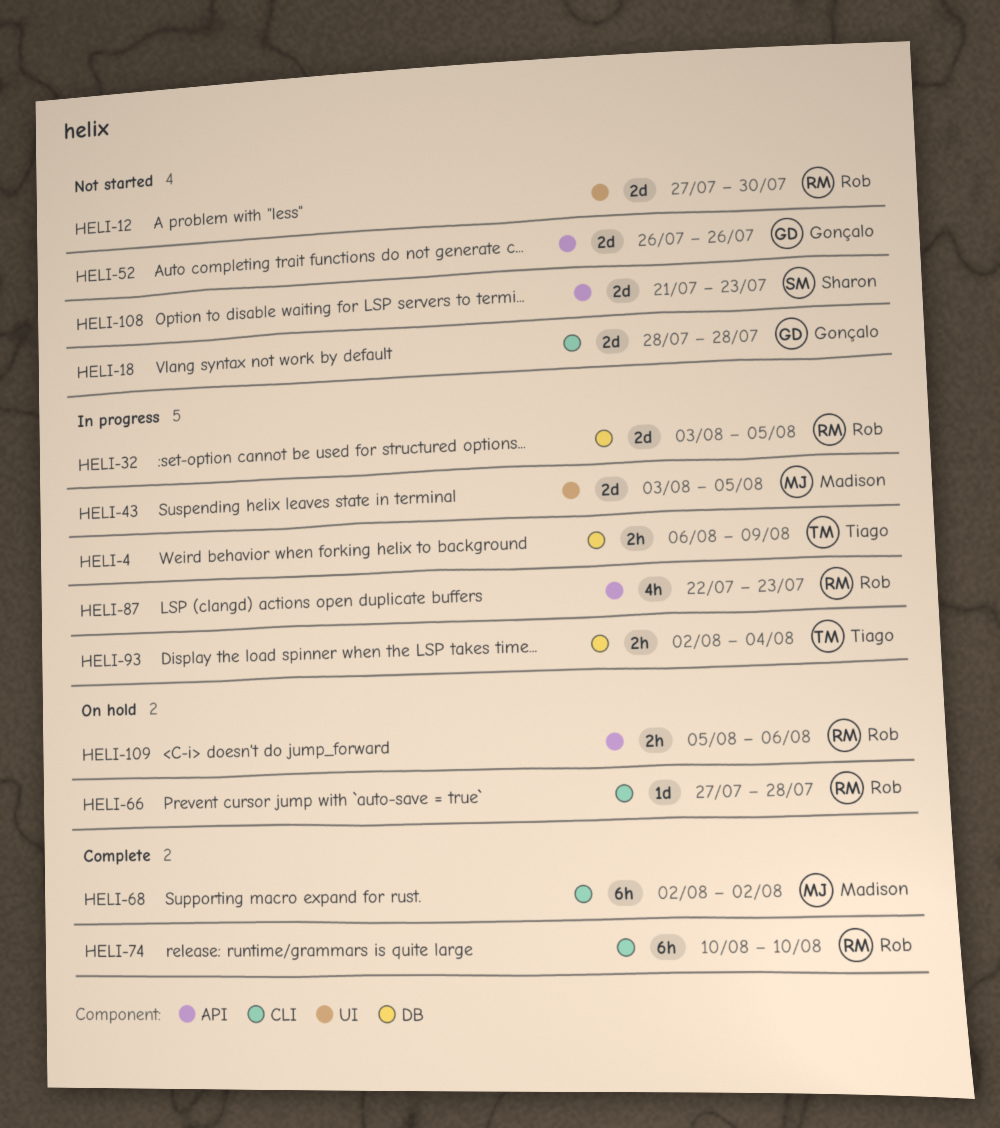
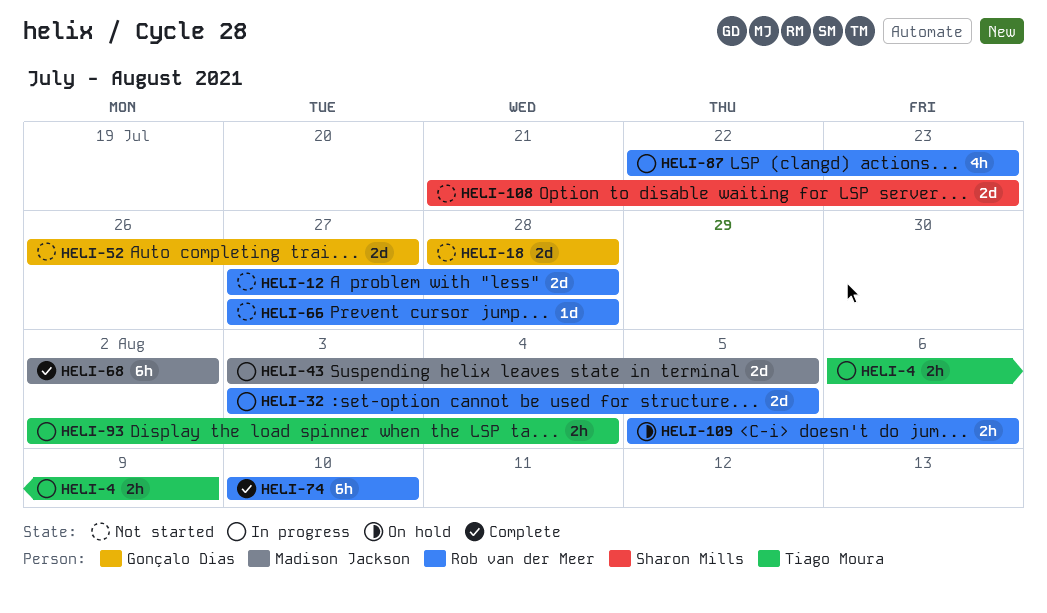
HELI-12, due: Jul 30 -> Jul 28
HELI-52, due: Jul 26 -> Jul 27
HELI-66, status: On hold -> Not started

